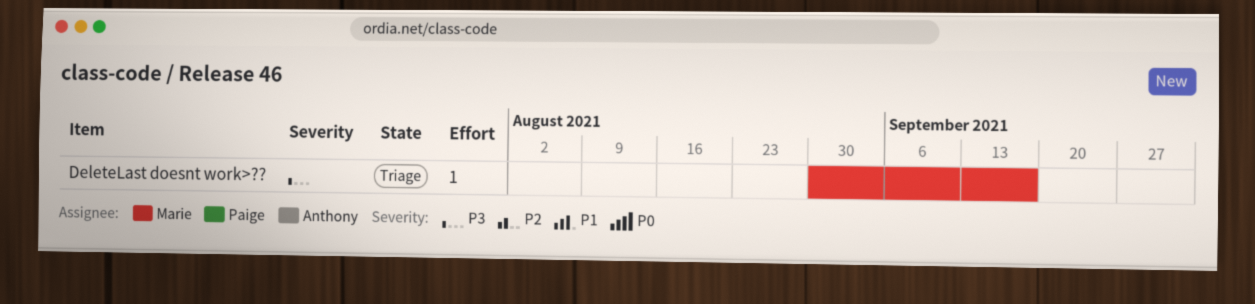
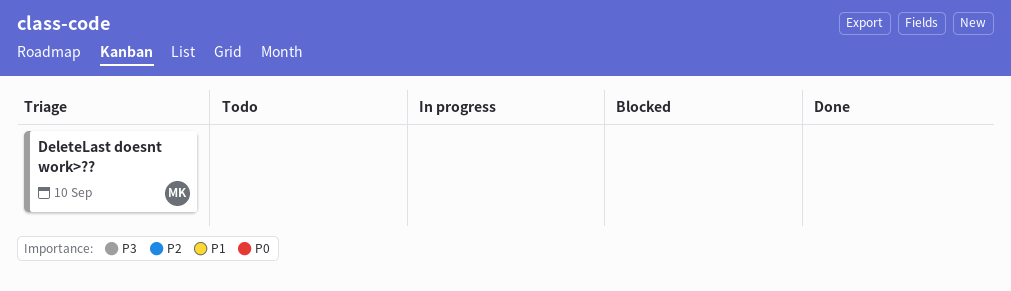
DeleteLast doesnt work>??, due: Sep 17 -> Sep 10

